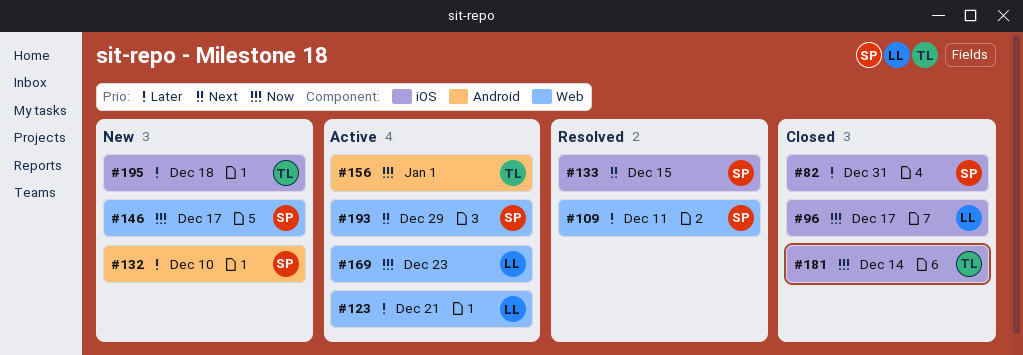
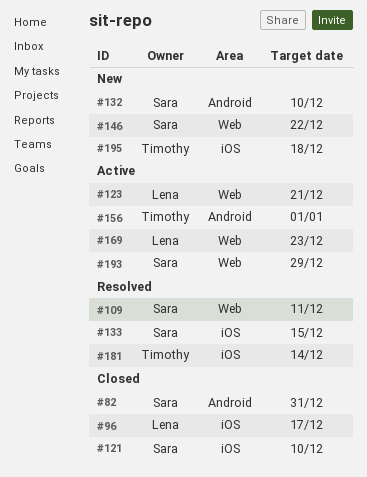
#82, label: iOS -> Android
#121: none -> present
#146, due: Dec 17 -> Dec 22
#181, status: Closed -> Resolved

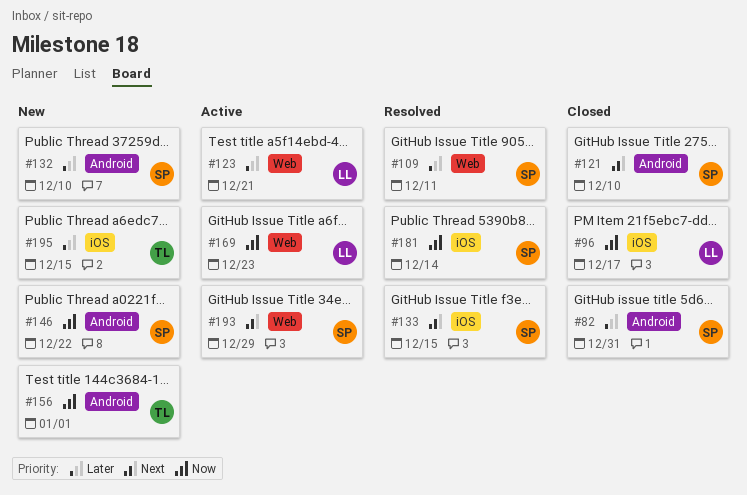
#121, label: iOS -> Android
#146, label: Web -> Android
#156, status: Active -> New
#181, owner: Timothy -> Sara
#195, due: Dec 18 -> Dec 15

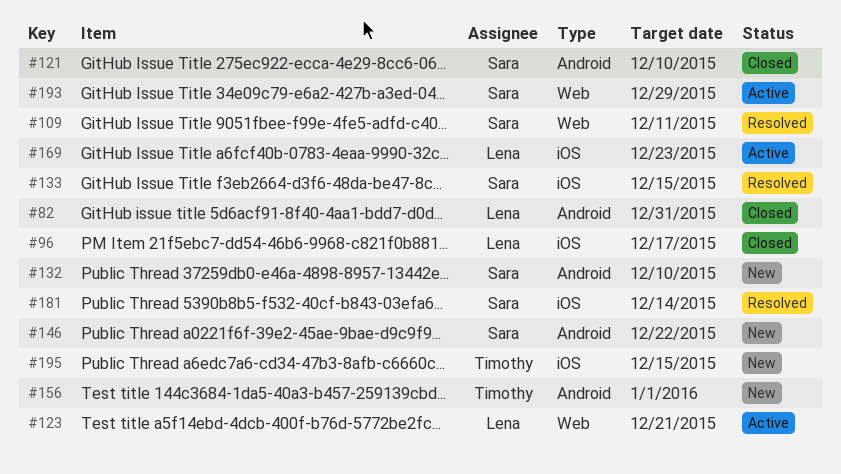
#82, owner: Sara -> Lena
#169, label: Web -> iOS

